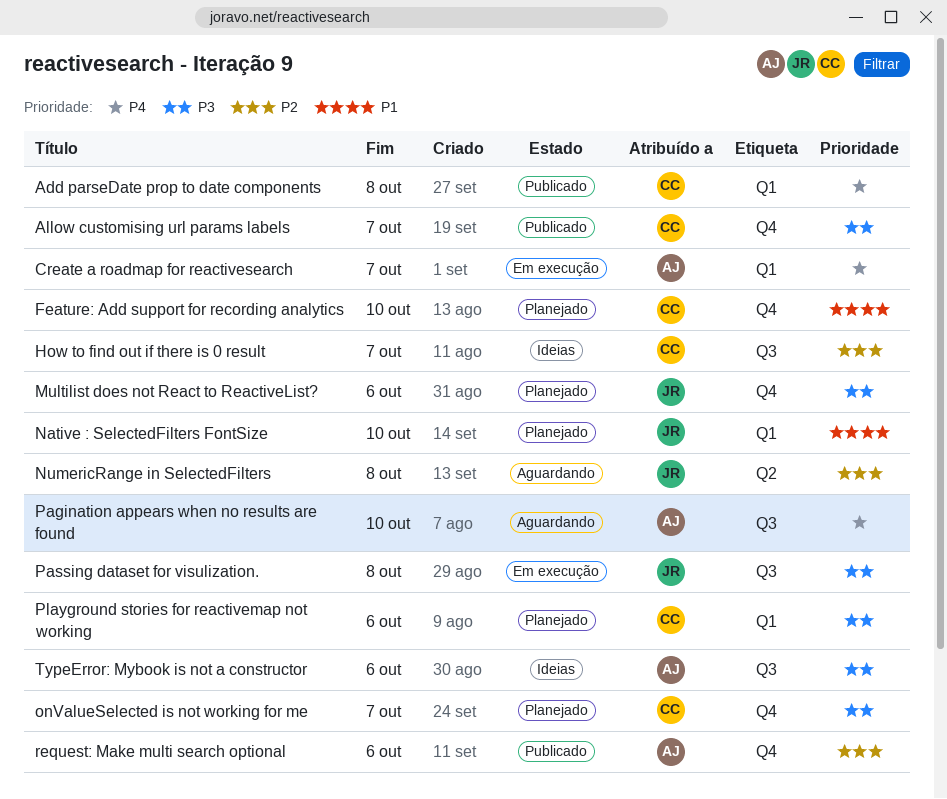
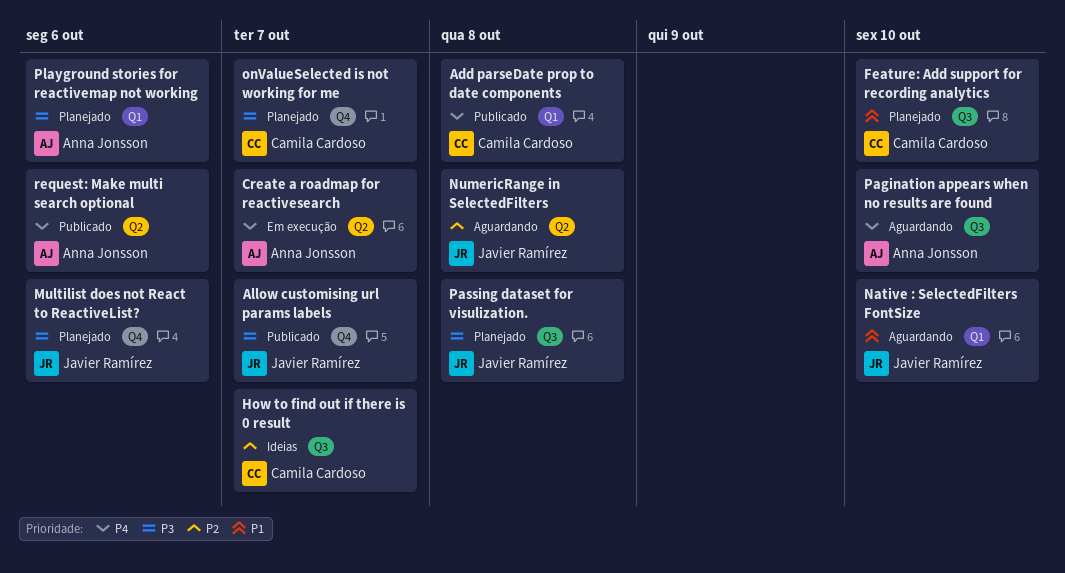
Allow customising url params labels, owner: Camila Cardoso -> Javier Ramírez
Create a roadmap for reactivesearch, label: Q1 -> Q2
Feature: Add support for recording analytics, label: Q4 -> Q3
Native : SelectedFilters FontSize, status: Planejado -> Aguardando
Passing dataset for visulization., status: Em execução -> Planejado
Playground stories for reactivemap not working, owner: Camila Cardoso -> Anna Jonsson
request: Make multi search optional, priority: P2 -> P4
request: Make multi search optional, label: Q4 -> Q2
TypeError: Mybook is not a constructor: present -> none

